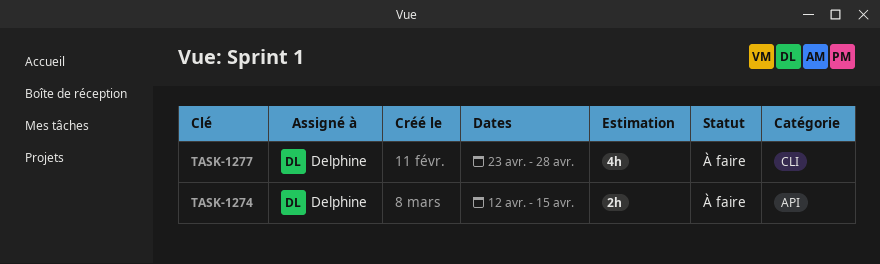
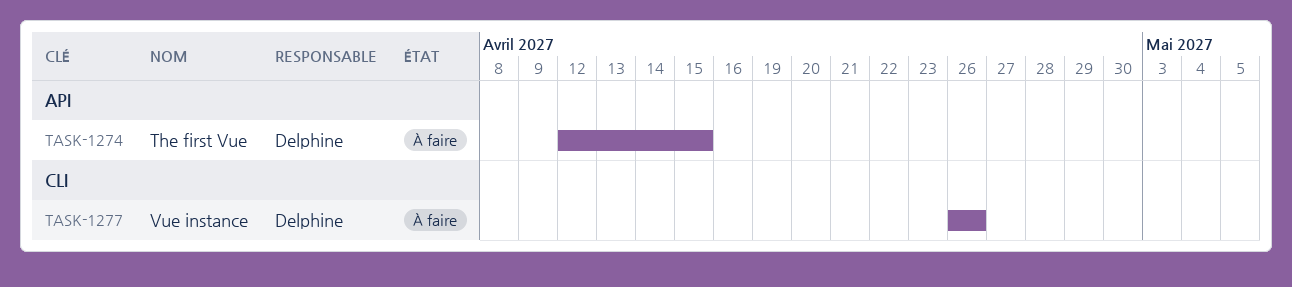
TASK-1277, start: Apr 23 -> Apr 26
TASK-1277, due: Apr 28 -> Apr 26

